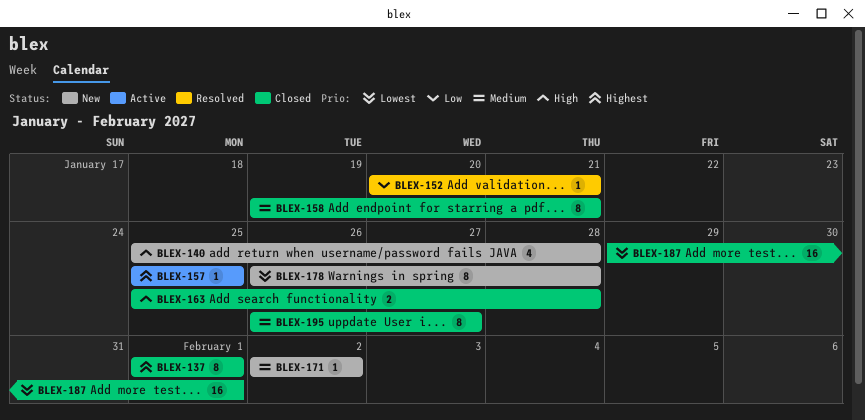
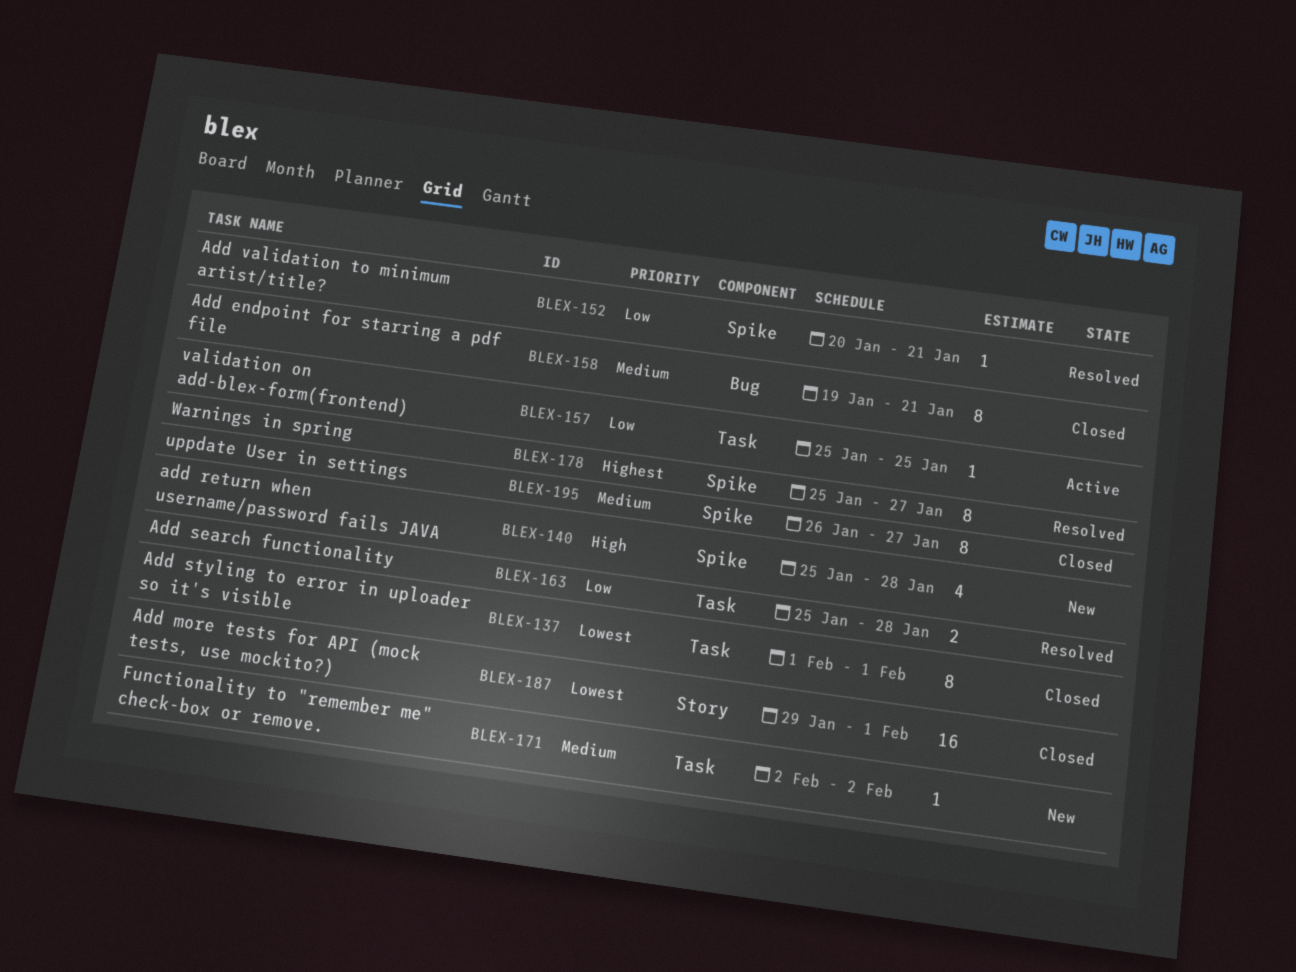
BLEX-137, priority: Highest -> Lowest
BLEX-157, priority: Highest -> Low
BLEX-163, status: Closed -> Resolved
BLEX-163, priority: High -> Low
BLEX-178, status: New -> Resolved
BLEX-178, priority: Lowest -> Highest
BLEX-178, start: Jan 26 -> Jan 25
BLEX-178, due: Jan 28 -> Jan 27

